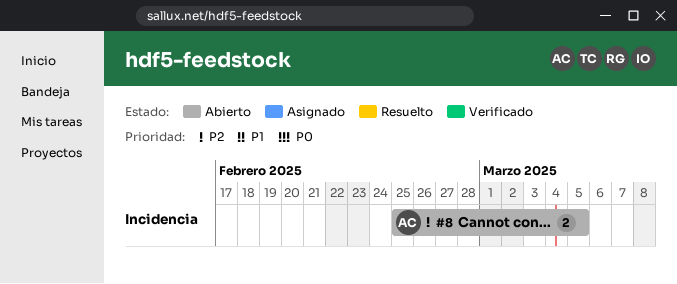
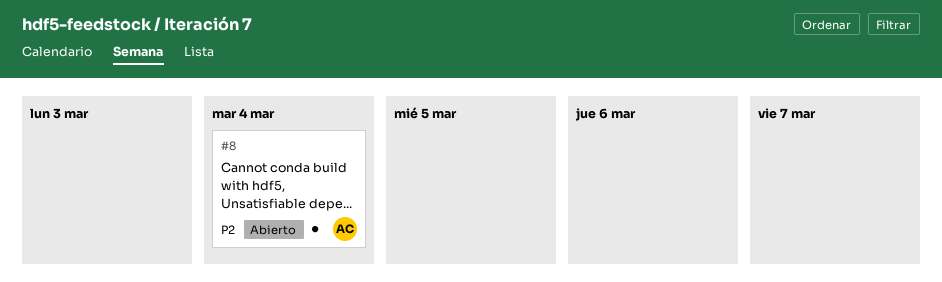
#8, estimate: 2 -> 1
#8, due: Mar 5 -> Mar 4

